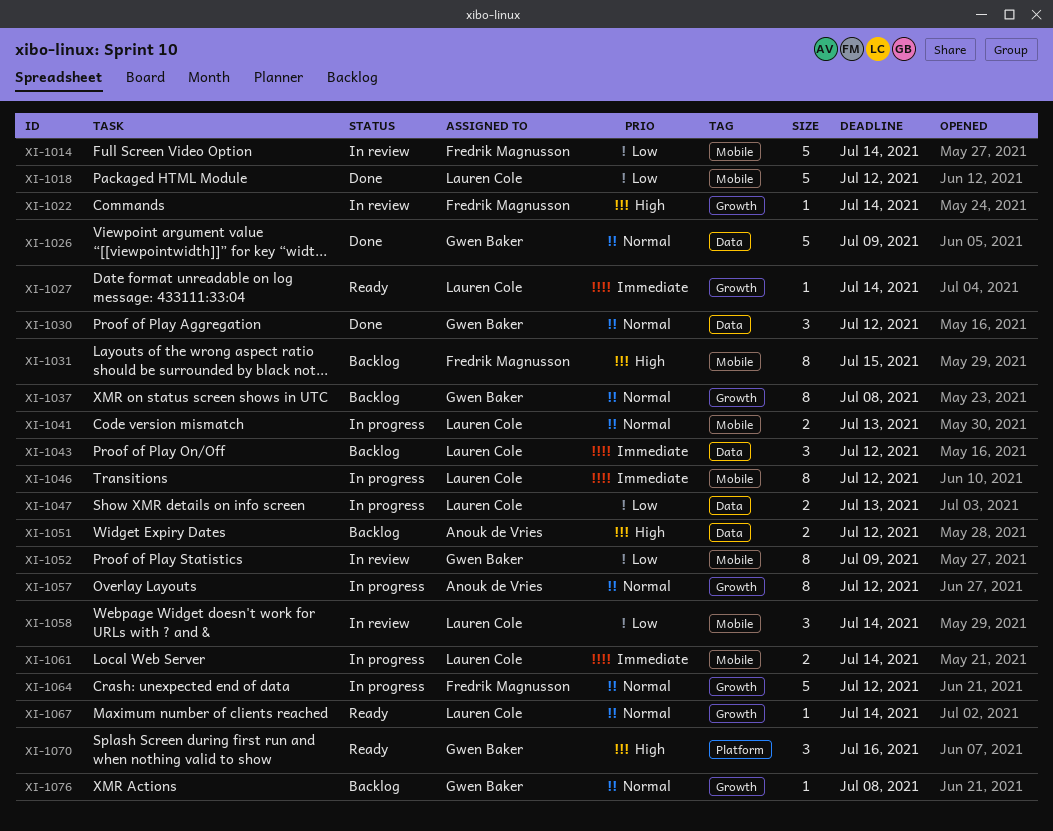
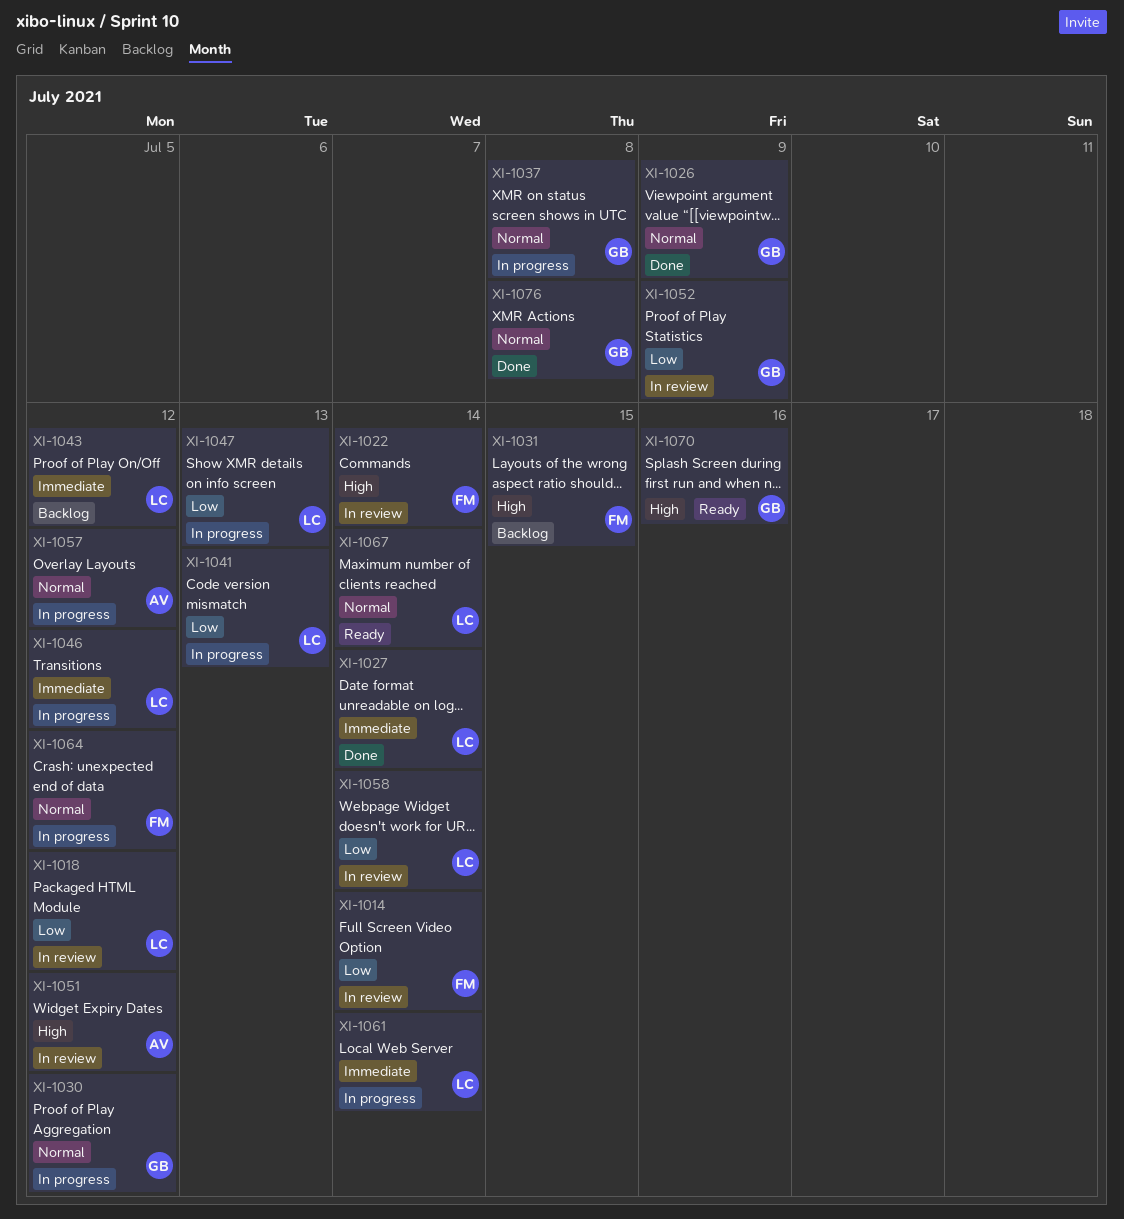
XI-1018, status: Done -> In review
XI-1027, status: Ready -> Done
XI-1030, status: Done -> In progress
XI-1037, status: Backlog -> In progress
XI-1041, priority: Normal -> Low
XI-1051, status: Backlog -> In review
XI-1076, status: Backlog -> Done

